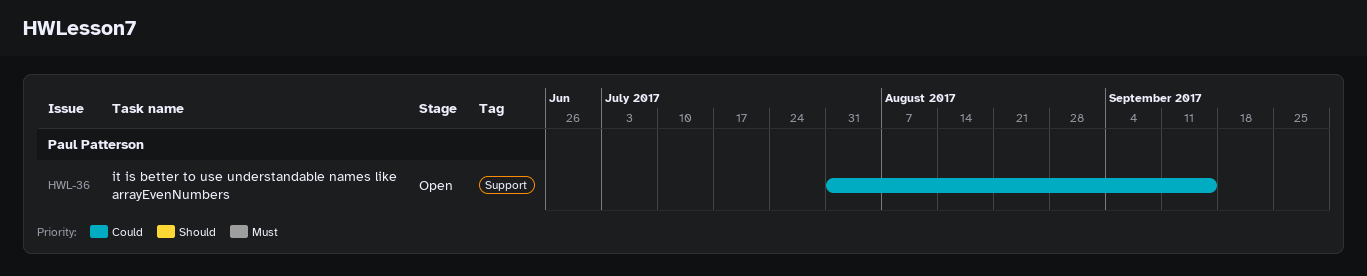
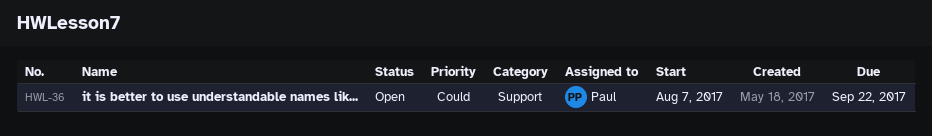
HWL-36, start: Jul 31 -> Aug 7
HWL-36, due: Sep 15 -> Sep 22

